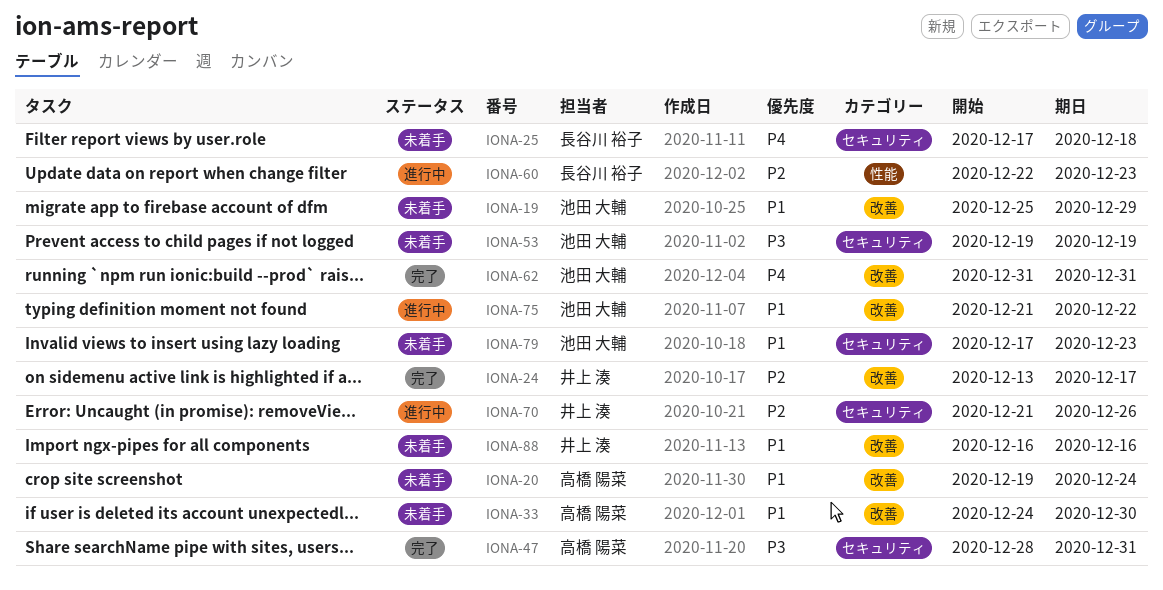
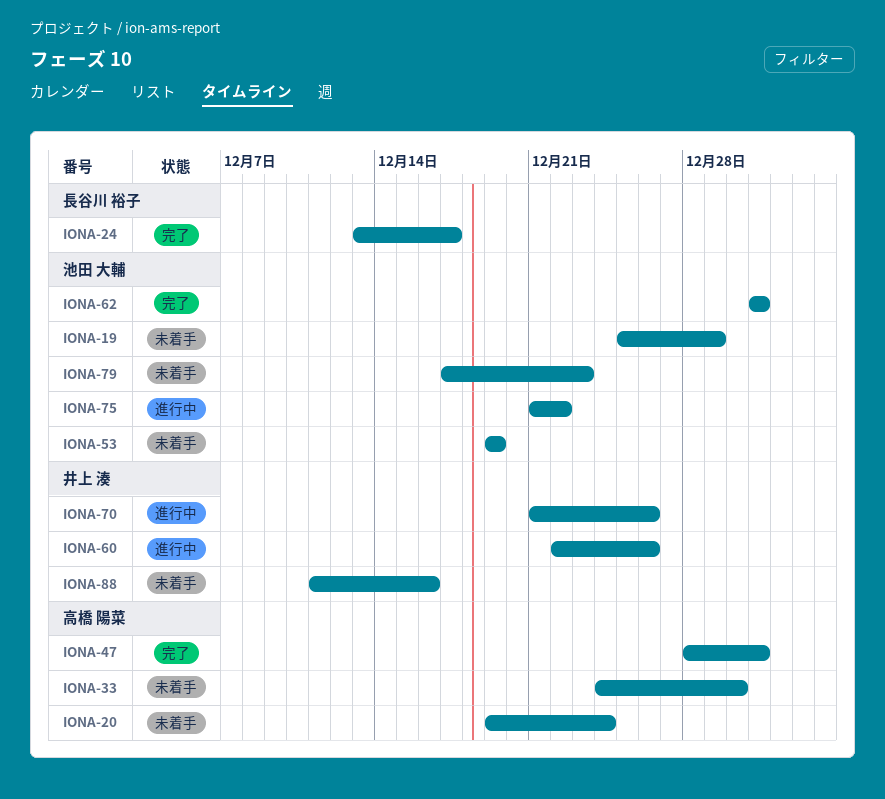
IONA-24, owner: 井上 湊 -> 長谷川 裕子
IONA-25: present -> none
IONA-60, owner: 長谷川 裕子 -> 井上 湊
IONA-60, due: Dec 23 -> Dec 26
IONA-88, start: Dec 16 -> Dec 11

